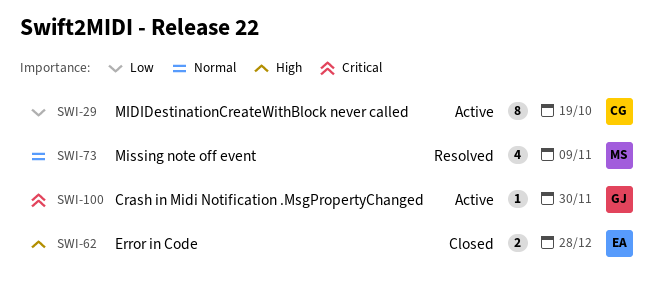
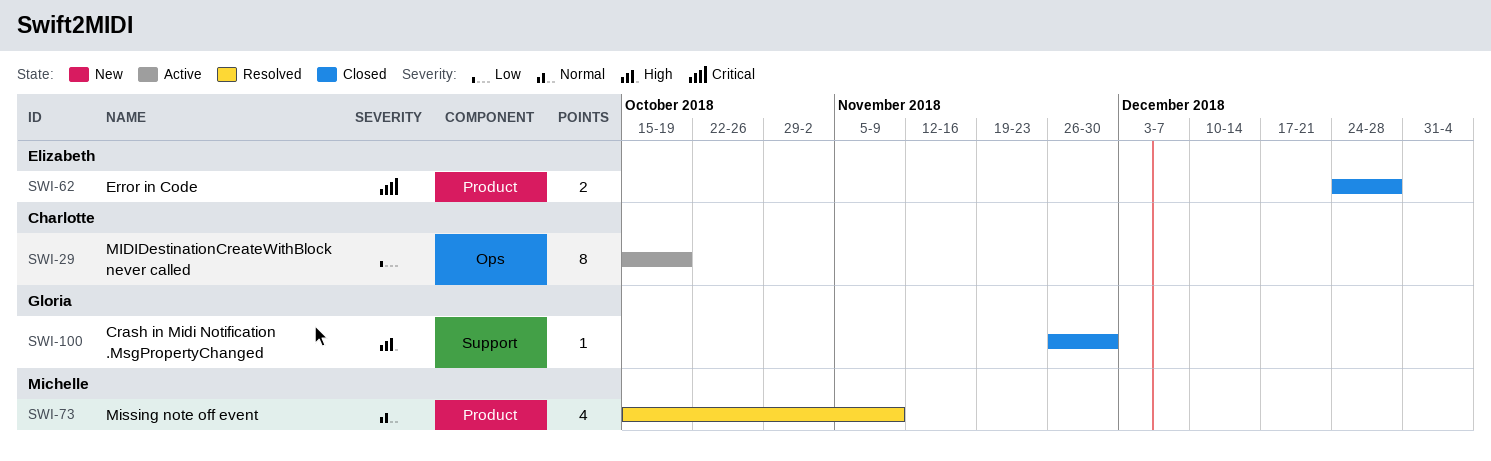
SWI-62, priority: High -> Critical
SWI-100, status: Active -> Closed
SWI-100, priority: Critical -> High

